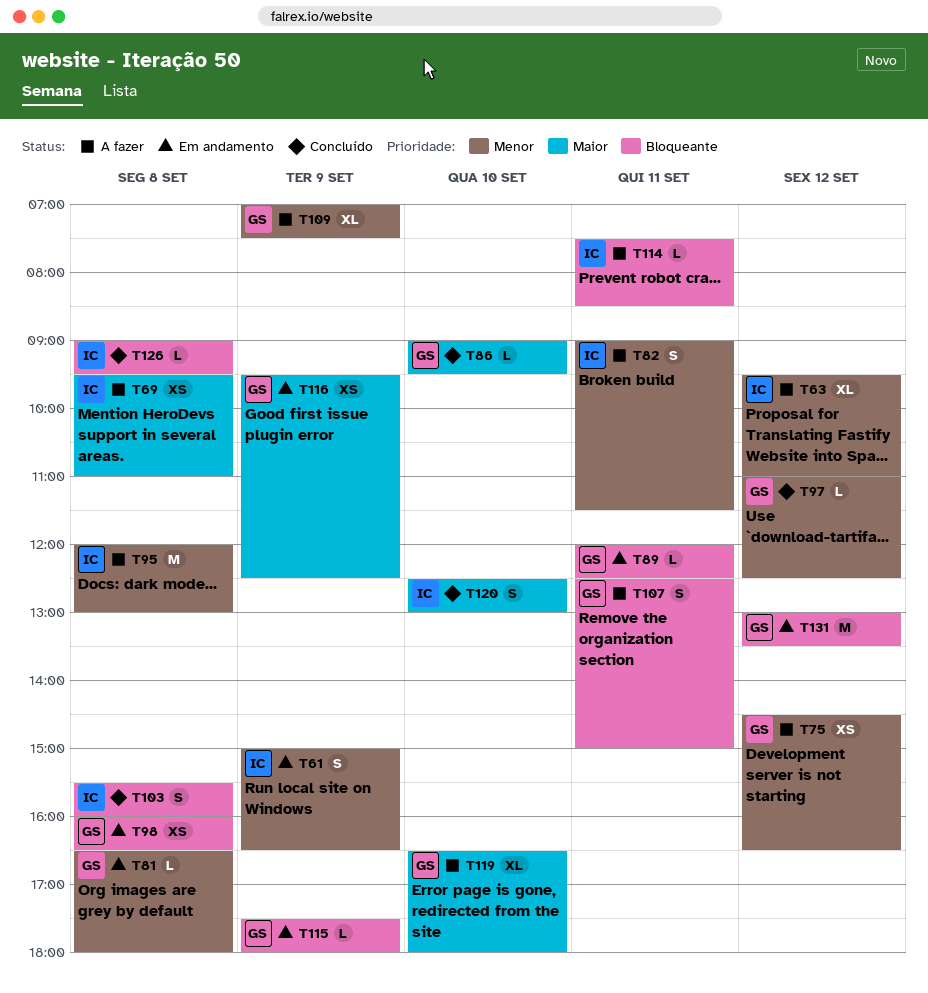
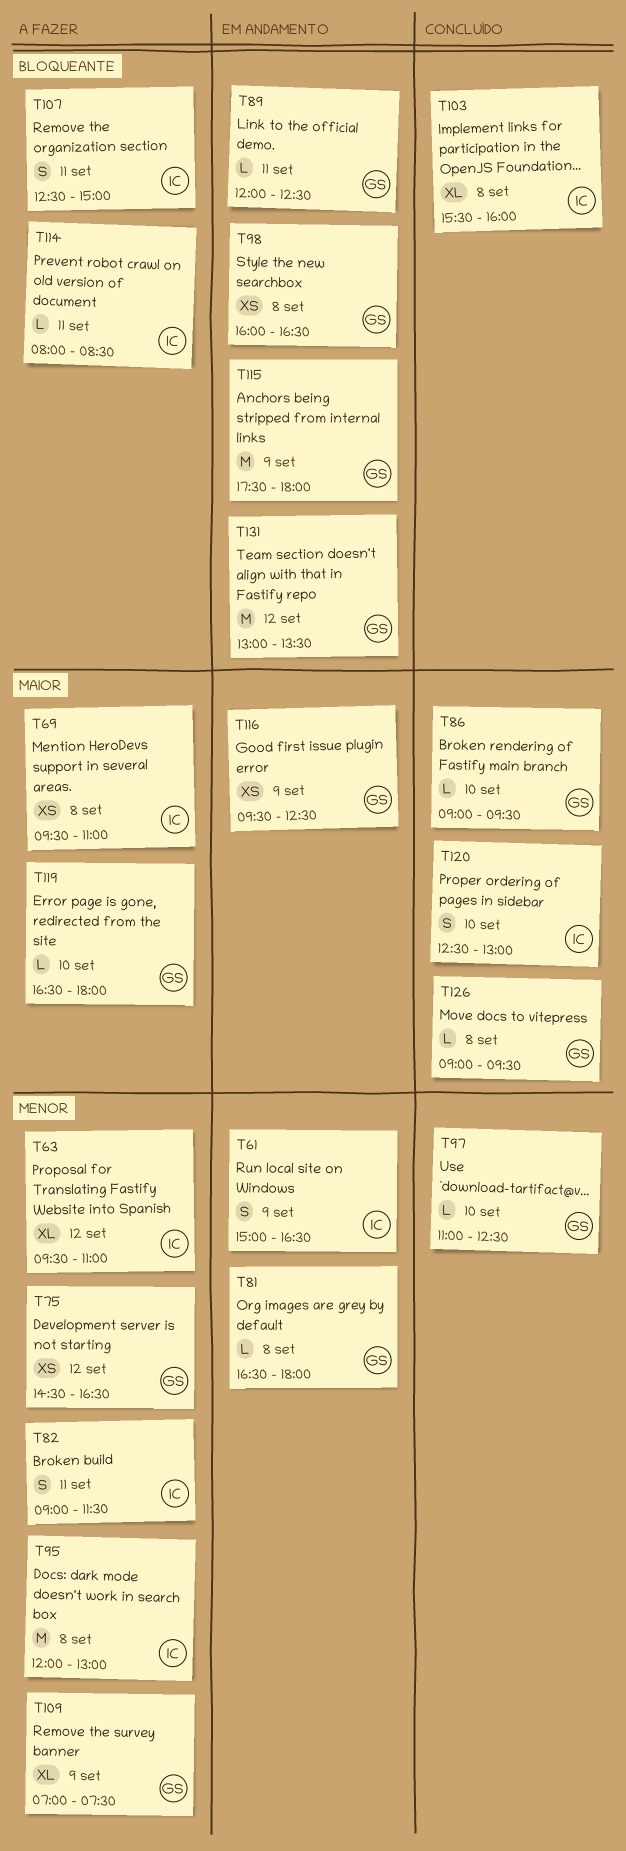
T97, day: Sep 12 -> Sep 10
T103, estimate: S -> XL
T107, owner: GS -> IC
T114, begins: 07:30 -> 08:00
T115, estimate: L -> M
T119, estimate: XL -> L
T126, owner: IC -> GS
T126, priority: Bloqueante -> Maior

